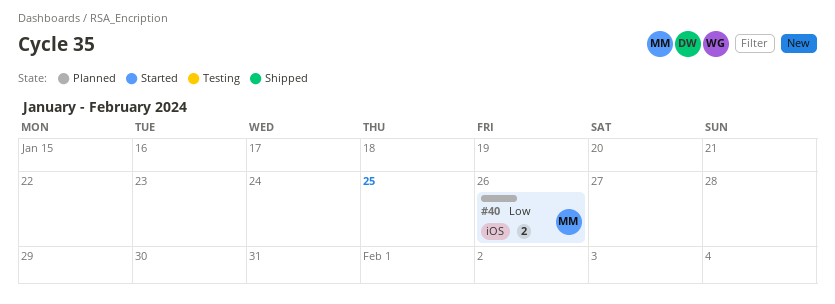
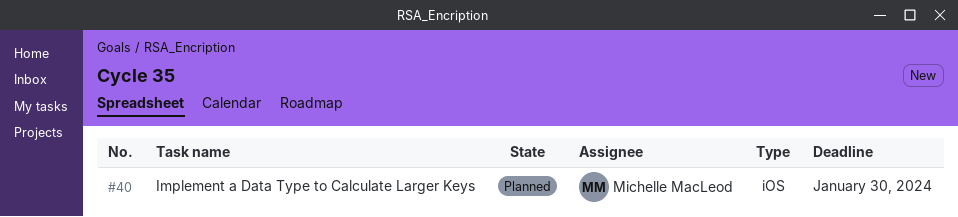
#40, due: Jan 26 -> Jan 30

